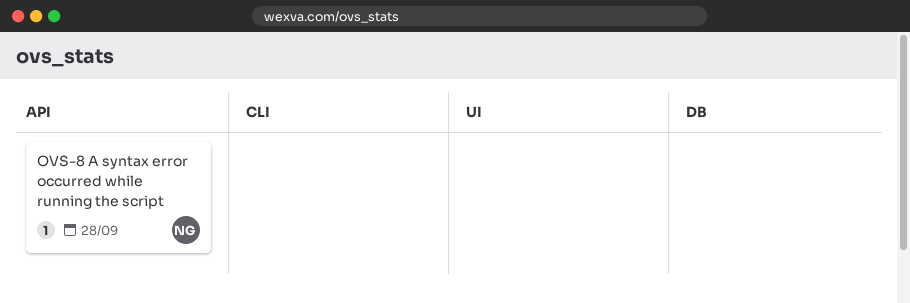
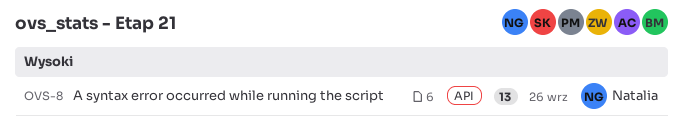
OVS-8, estimate: 1 -> 13
OVS-8, due: Sep 28 -> Sep 26

